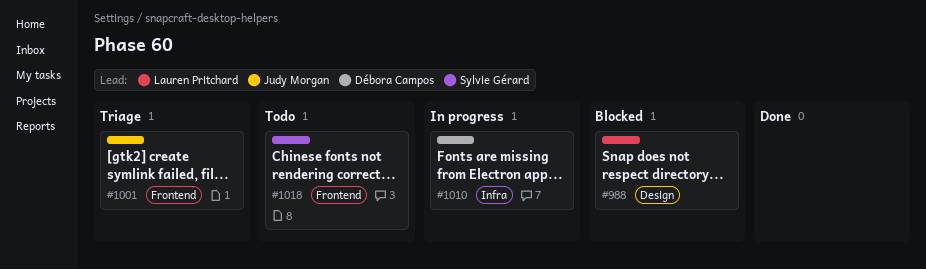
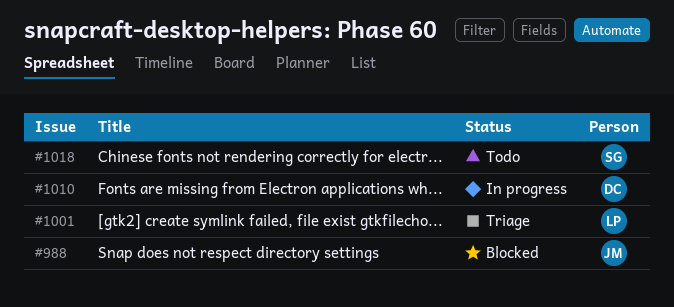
#988, owner: Lauren Pritchard -> Judy Morgan
#1001, owner: Judy Morgan -> Lauren Pritchard

